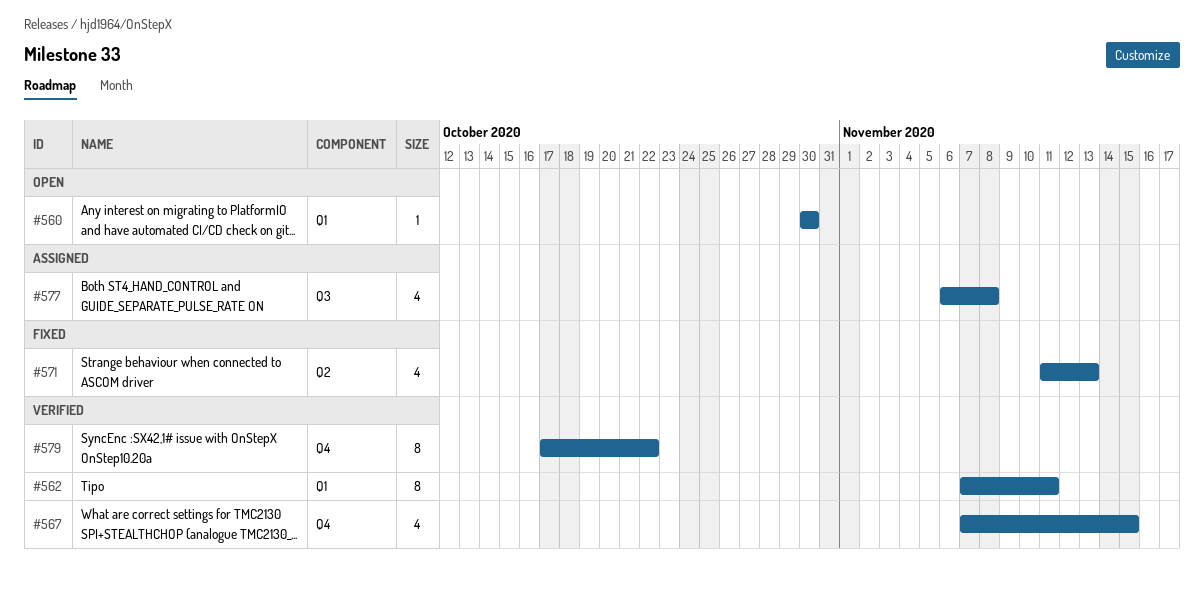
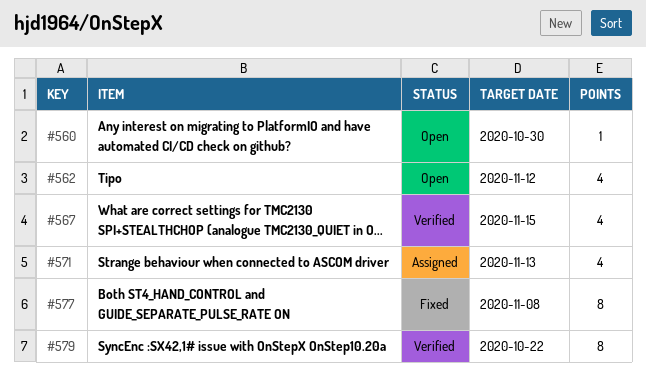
#562, status: Verified -> Open
#562, estimate: 8 -> 4
#562, due: Nov 11 -> Nov 12
#571, status: Fixed -> Assigned
#577, status: Assigned -> Fixed
#577, estimate: 4 -> 8

